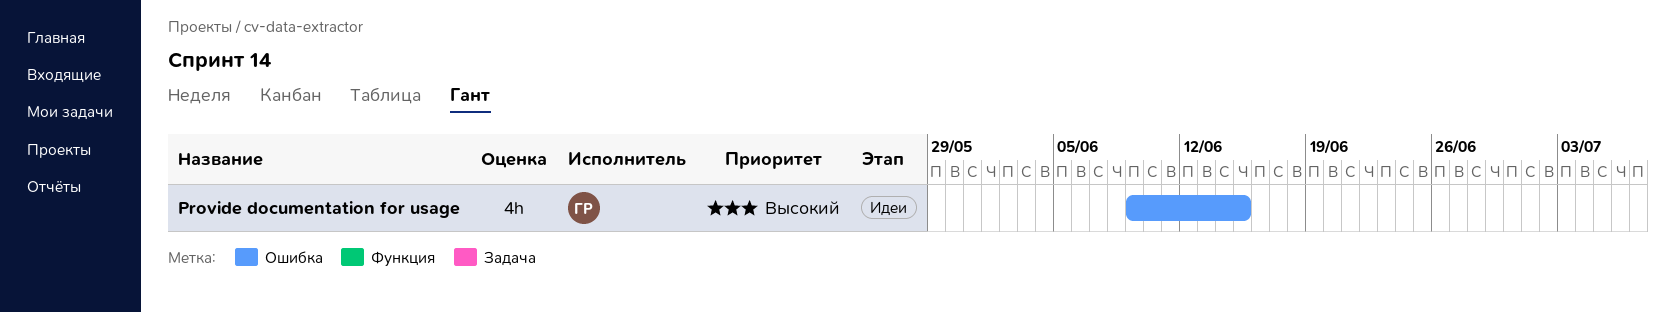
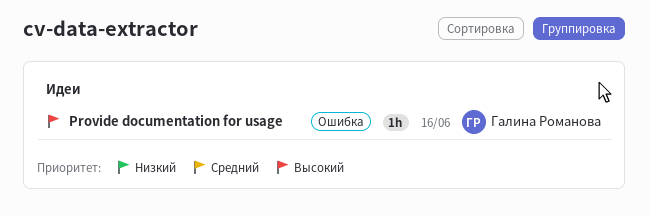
Provide documentation for usage, estimate: 4h -> 1h
Provide documentation for usage, due: Jun 15 -> Jun 16

